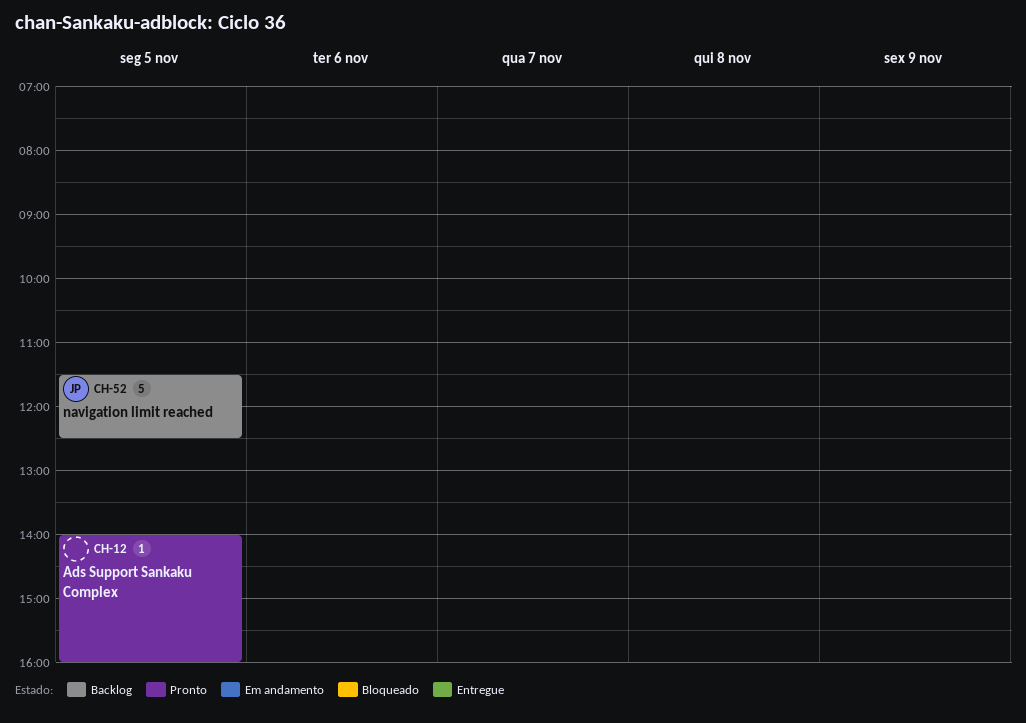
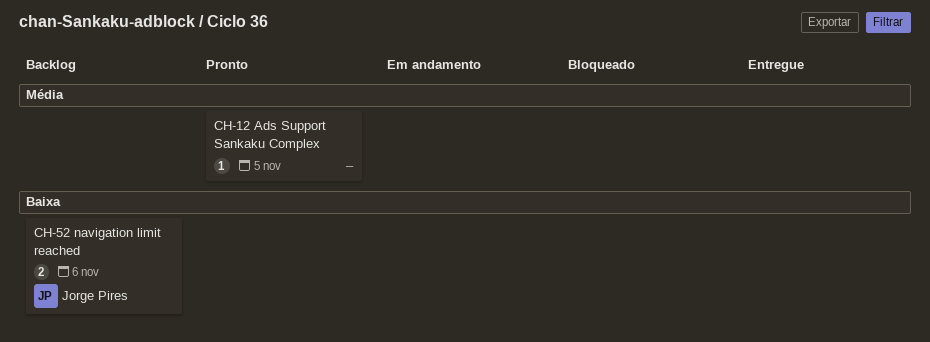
CH-52, estimate: 5 -> 2
CH-52, day: Nov 5 -> Nov 6

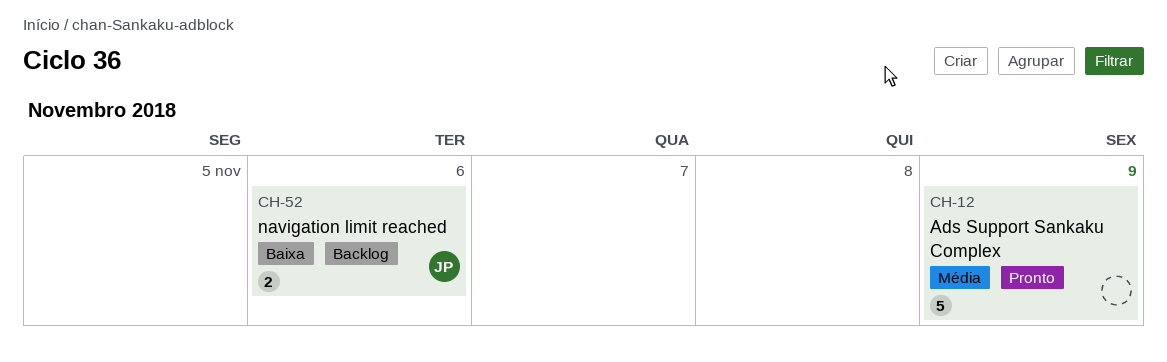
CH-12, estimate: 1 -> 5
CH-12, day: Nov 5 -> Nov 9

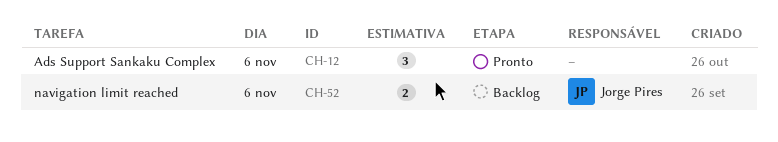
CH-12, estimate: 5 -> 3
CH-12, day: Nov 9 -> Nov 6

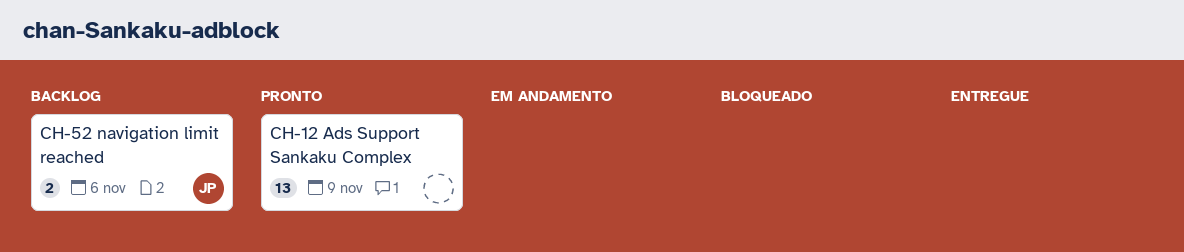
CH-12, estimate: 3 -> 13
CH-12, day: Nov 6 -> Nov 9

